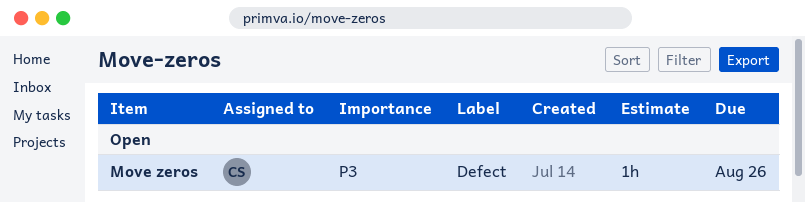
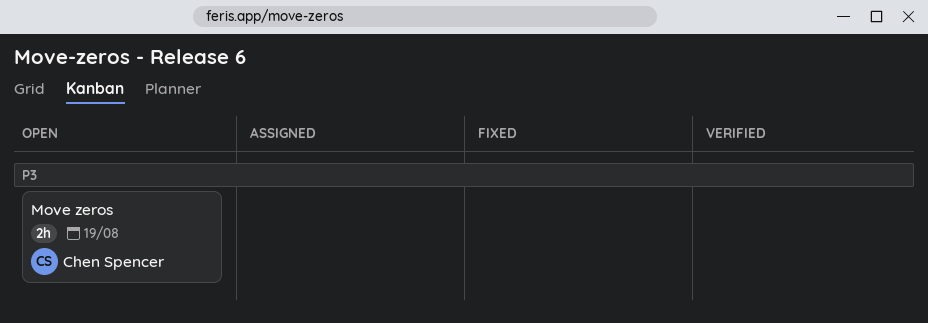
Move zeros, estimate: 1h -> 2h
Move zeros, due: Aug 26 -> Aug 19

